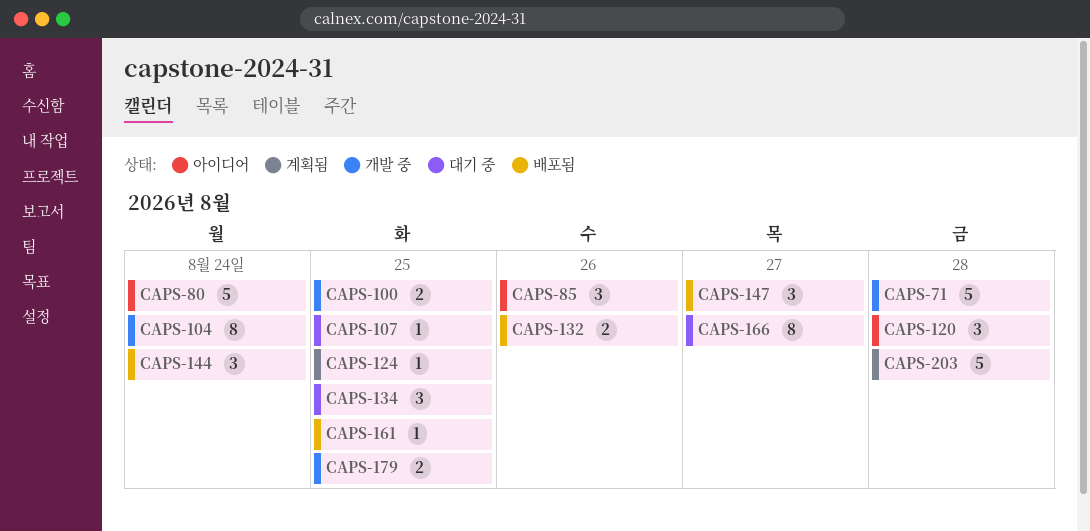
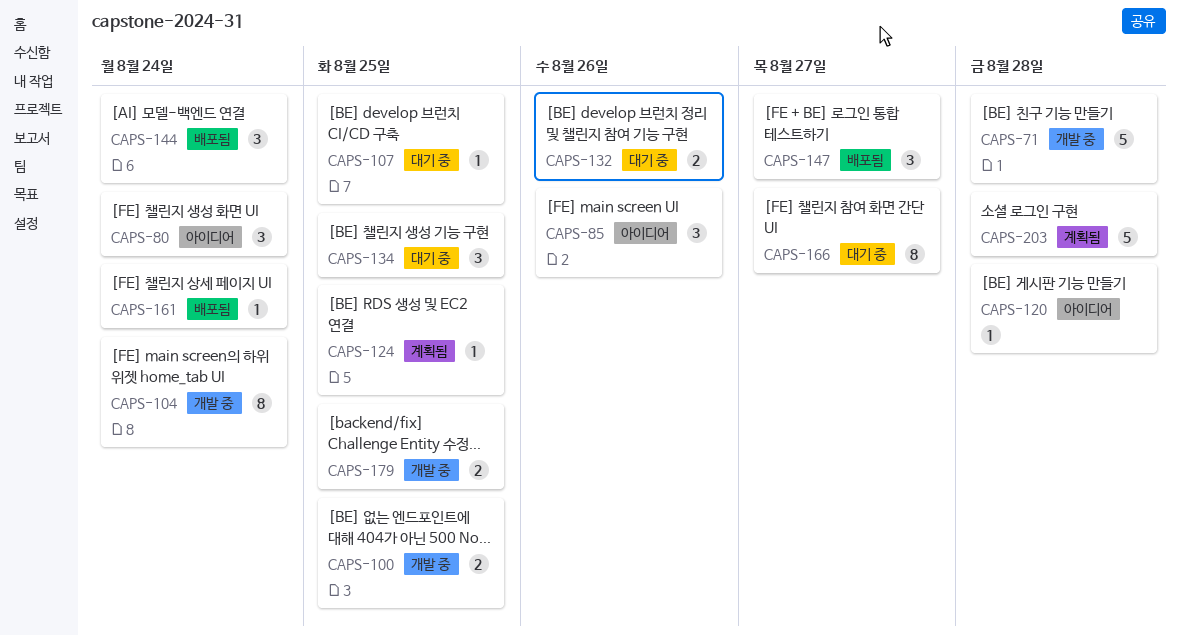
CAPS-80, estimate: 5 -> 3
CAPS-120, estimate: 3 -> 1
CAPS-132, status: 배포됨 -> 대기 중
CAPS-161, due: Aug 25 -> Aug 24

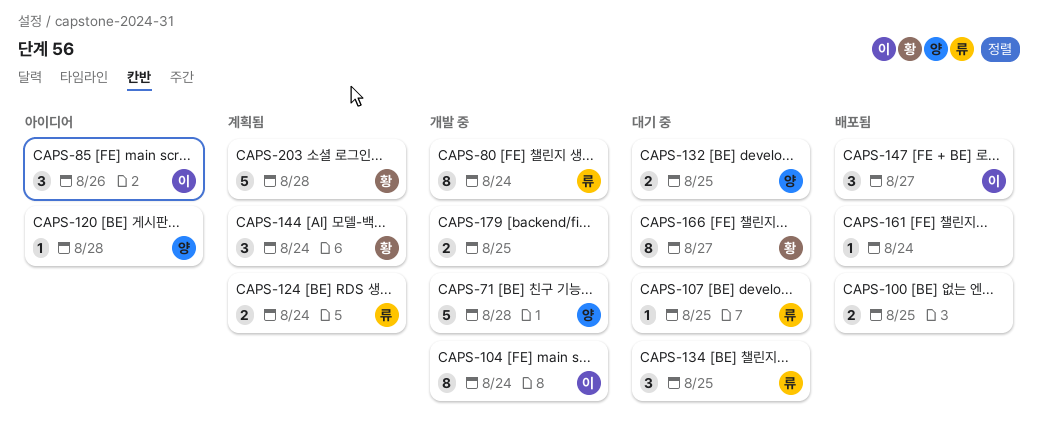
CAPS-80, status: 아이디어 -> 개발 중
CAPS-80, estimate: 3 -> 8
CAPS-100, status: 개발 중 -> 배포됨
CAPS-124, estimate: 1 -> 2
CAPS-124, due: Aug 25 -> Aug 24
CAPS-132, due: Aug 26 -> Aug 25
CAPS-144, status: 배포됨 -> 계획됨

